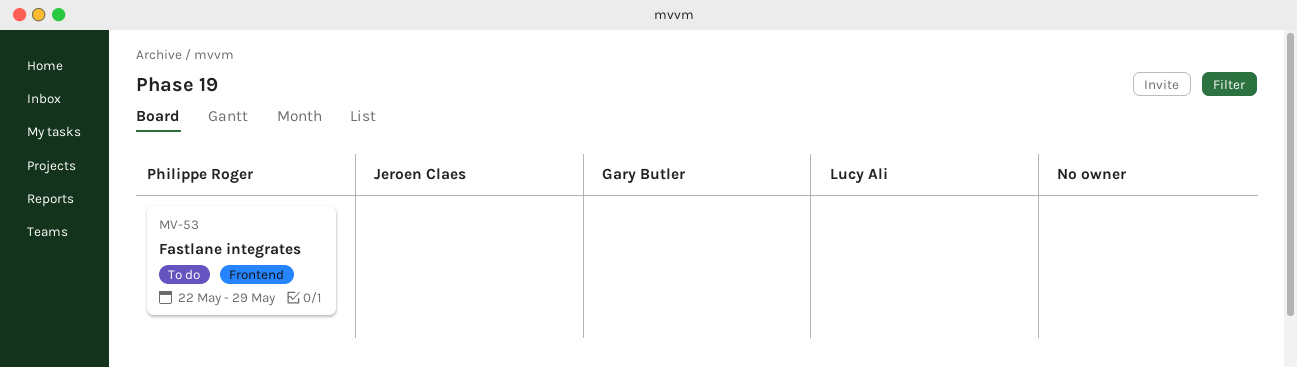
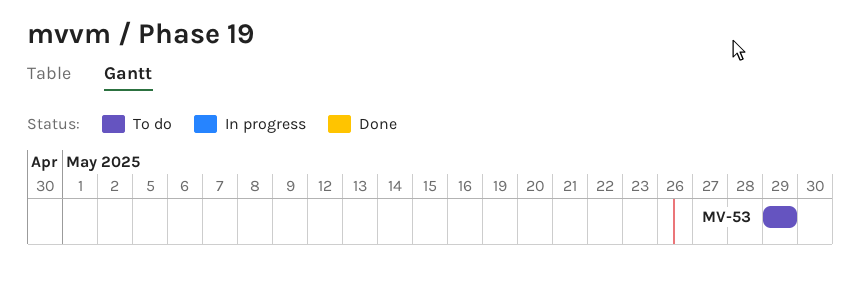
MV-53, start: May 22 -> May 29

